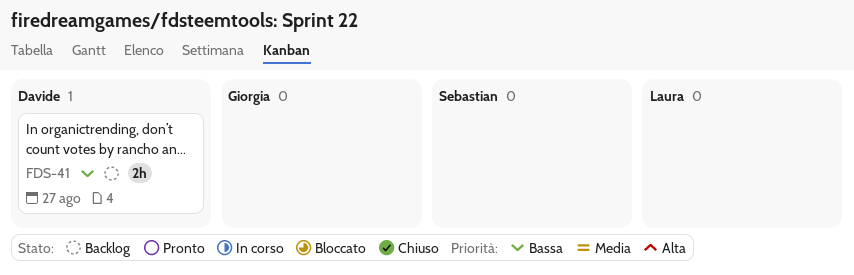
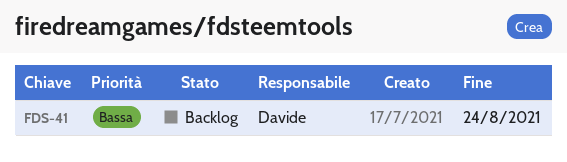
FDS-41, due: Aug 27 -> Aug 24

